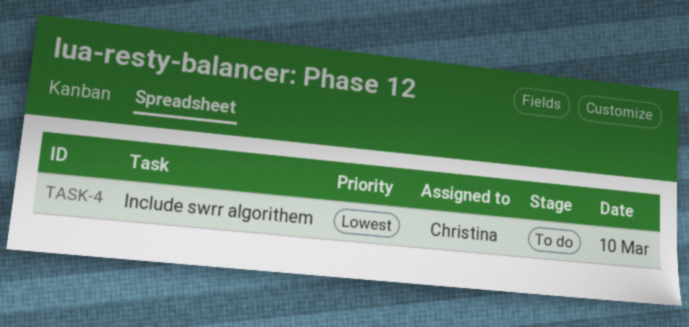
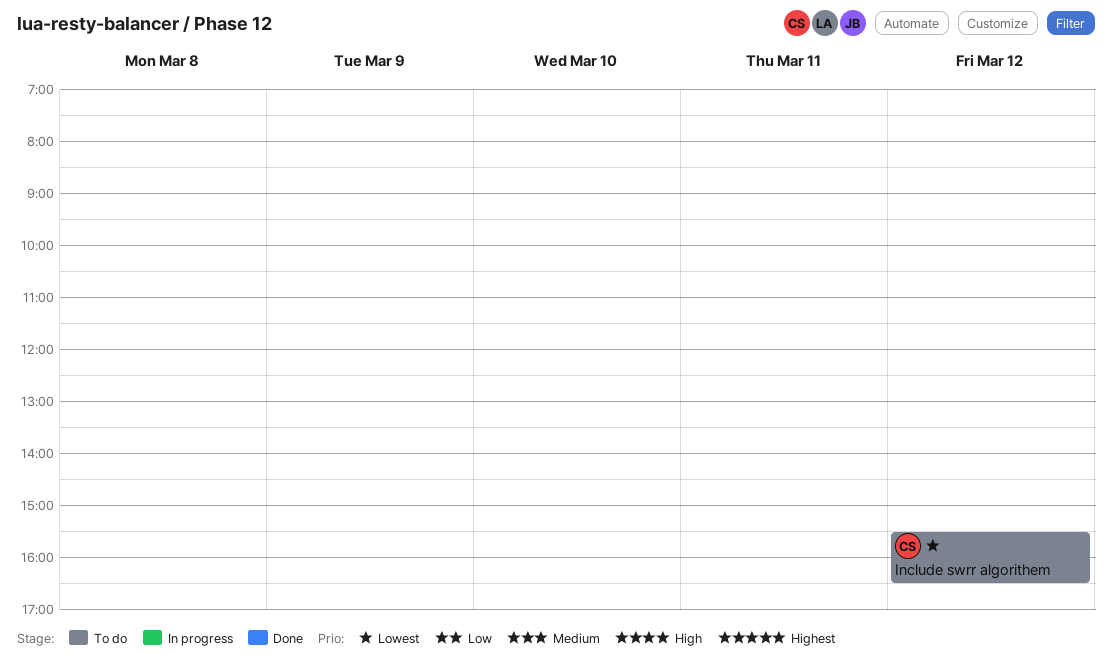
Include swrr algorithem, day: Mar 10 -> Mar 12

